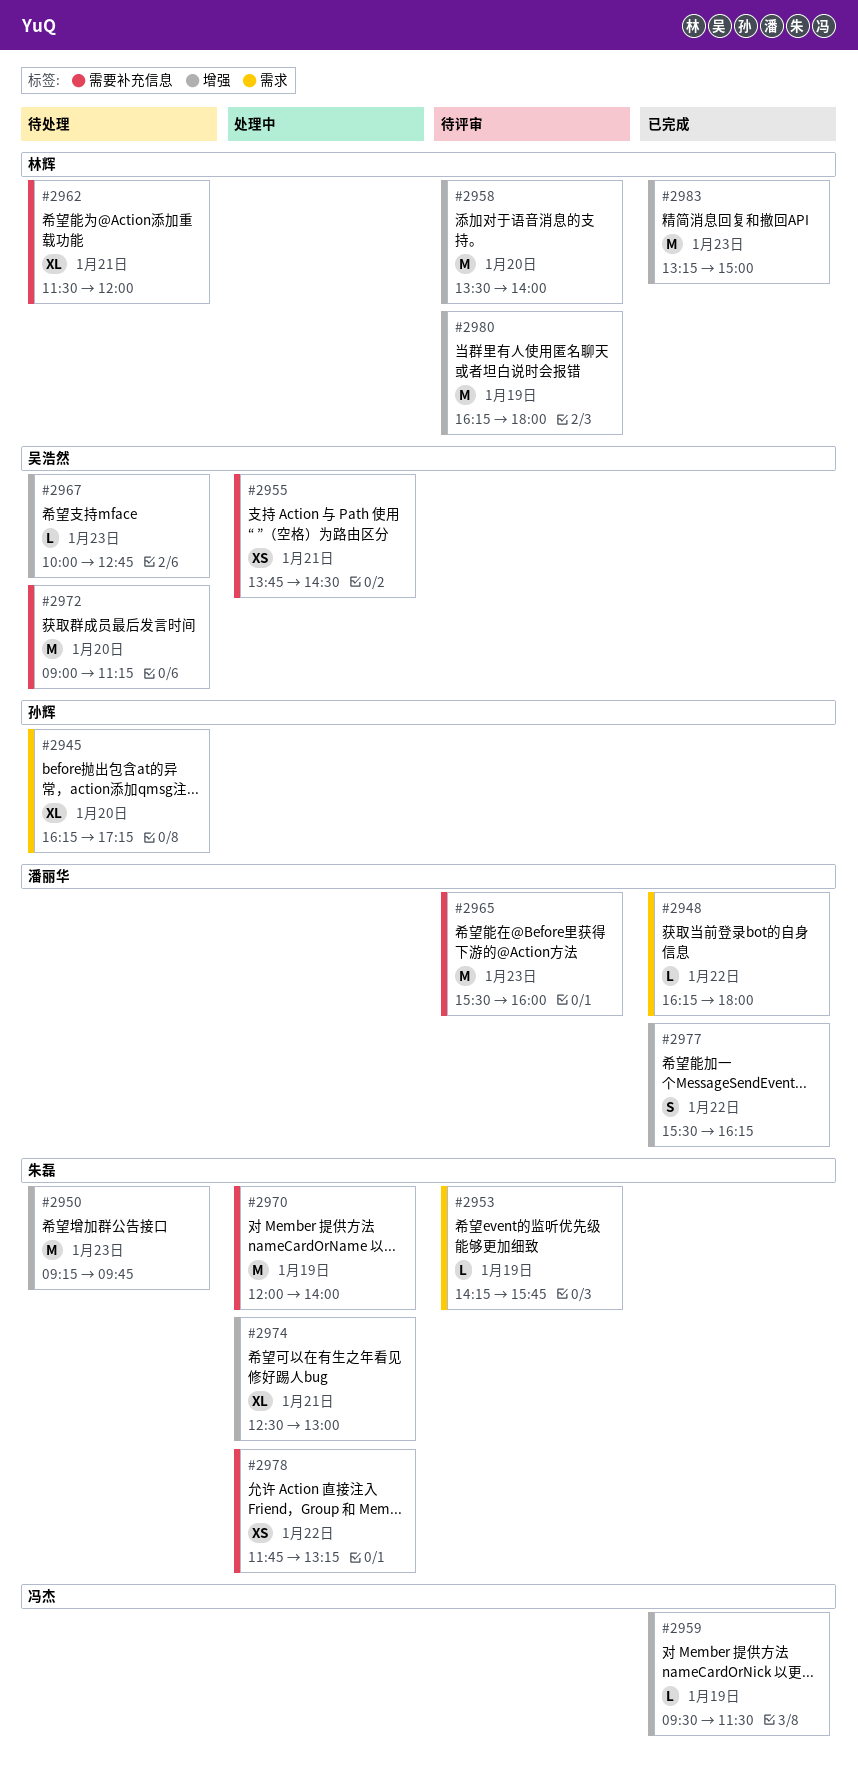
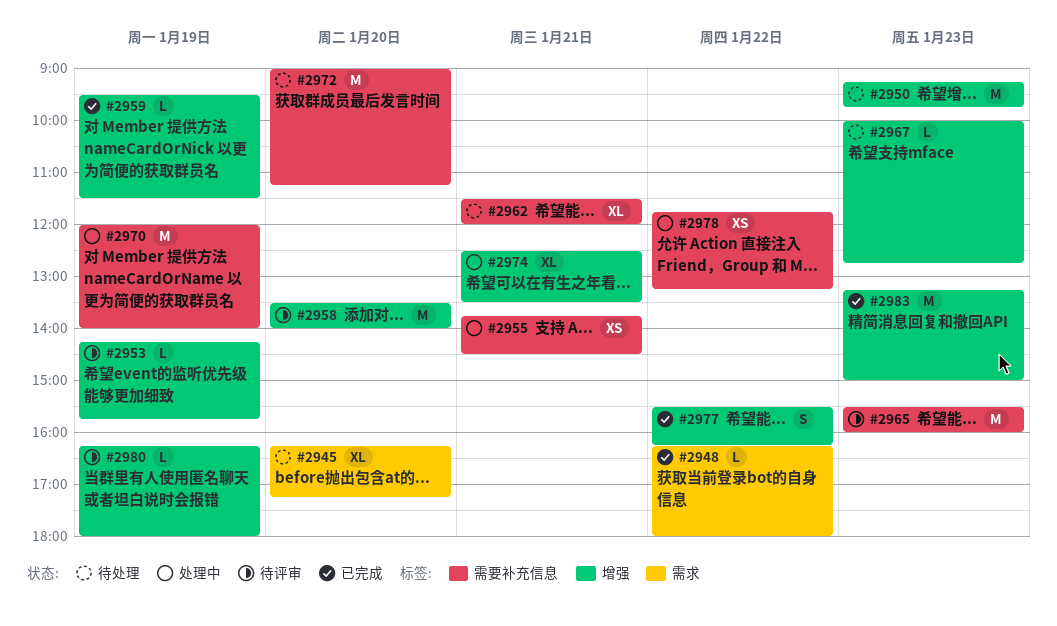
#2953, label: 需求 -> 增强
#2974, ends: 13:00 -> 13:30
#2980, estimate: M -> L

